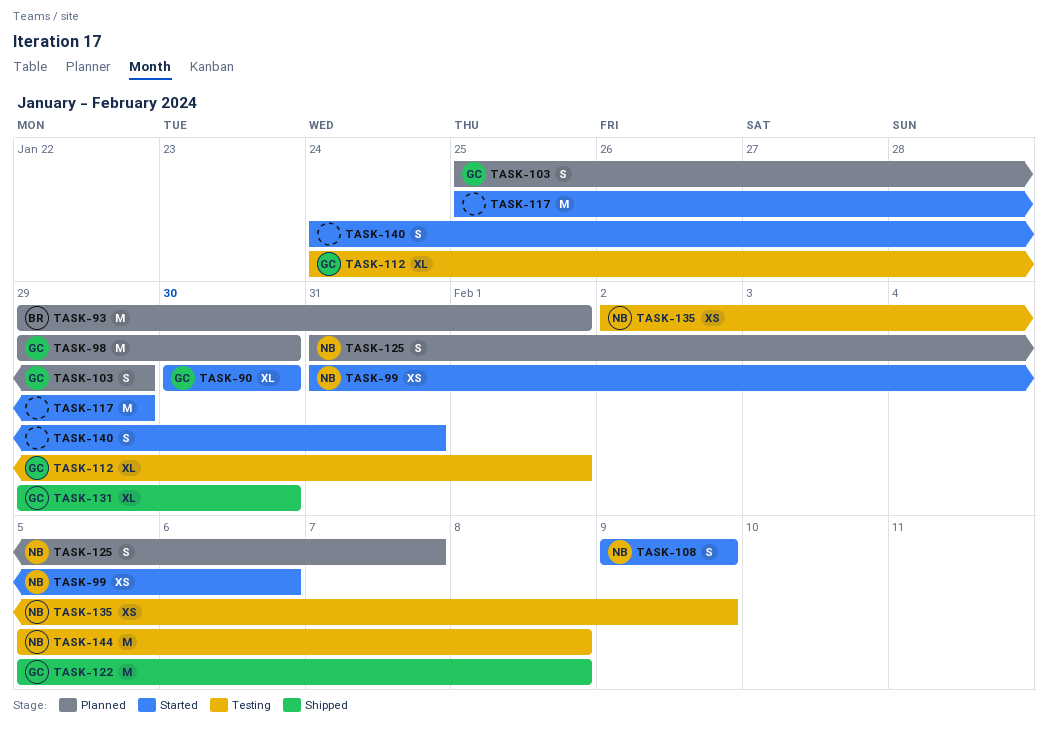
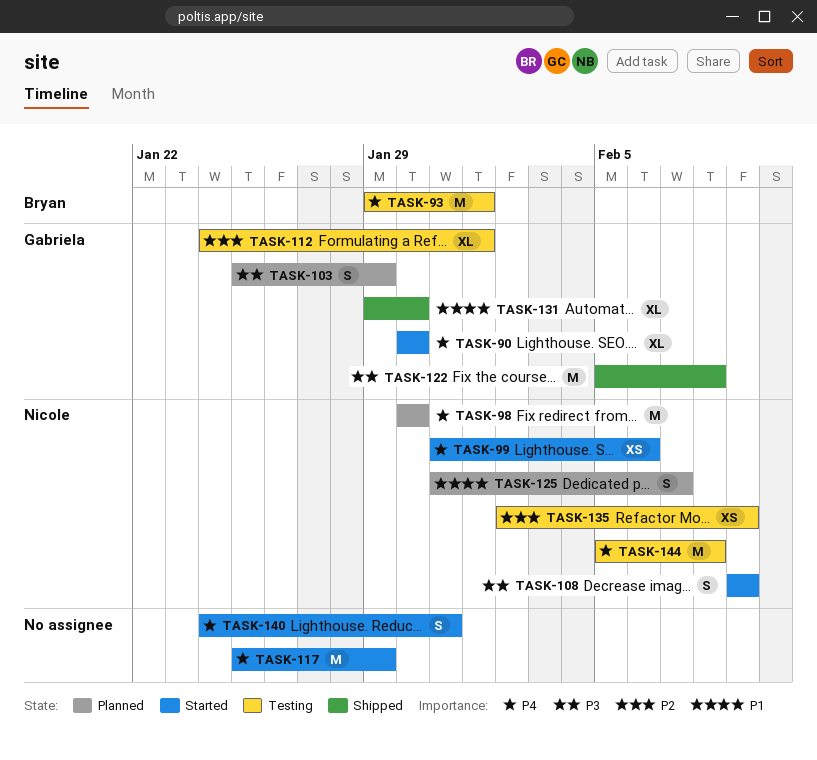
TASK-93, status: Planned -> Testing
TASK-98, owner: Gabriela -> Nicole
TASK-98, start: Jan 29 -> Jan 30

